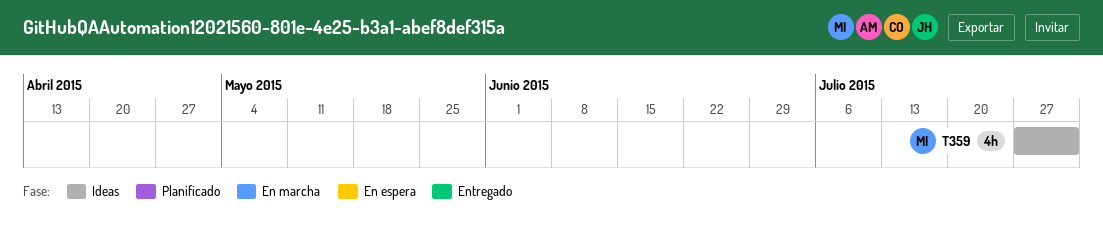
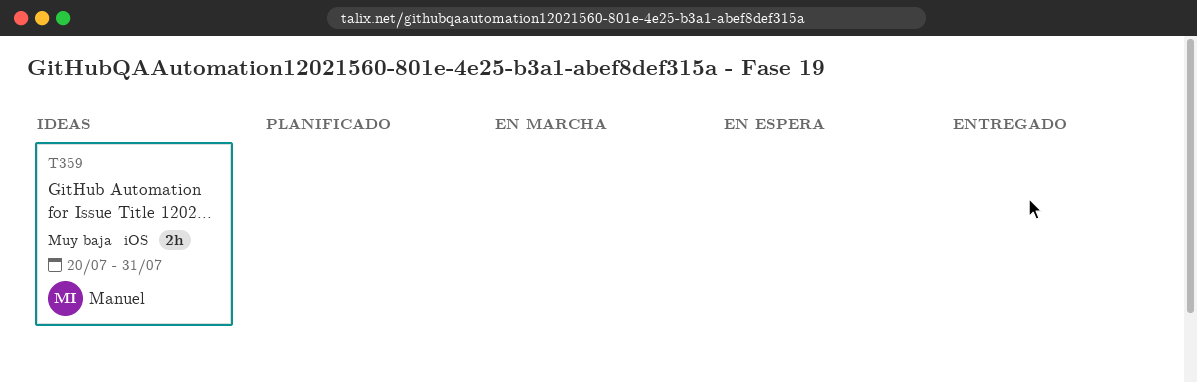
T359, estimate: 4h -> 2h
T359, start: Jul 27 -> Jul 20

